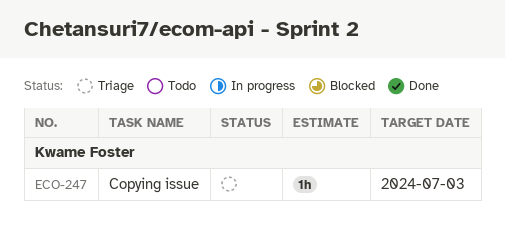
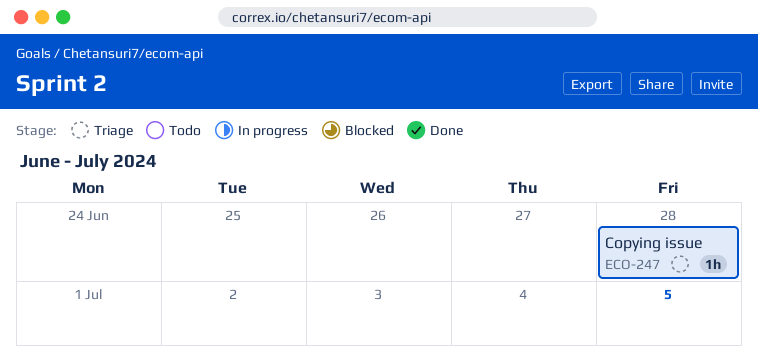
ECO-247, due: Jul 3 -> Jun 28

